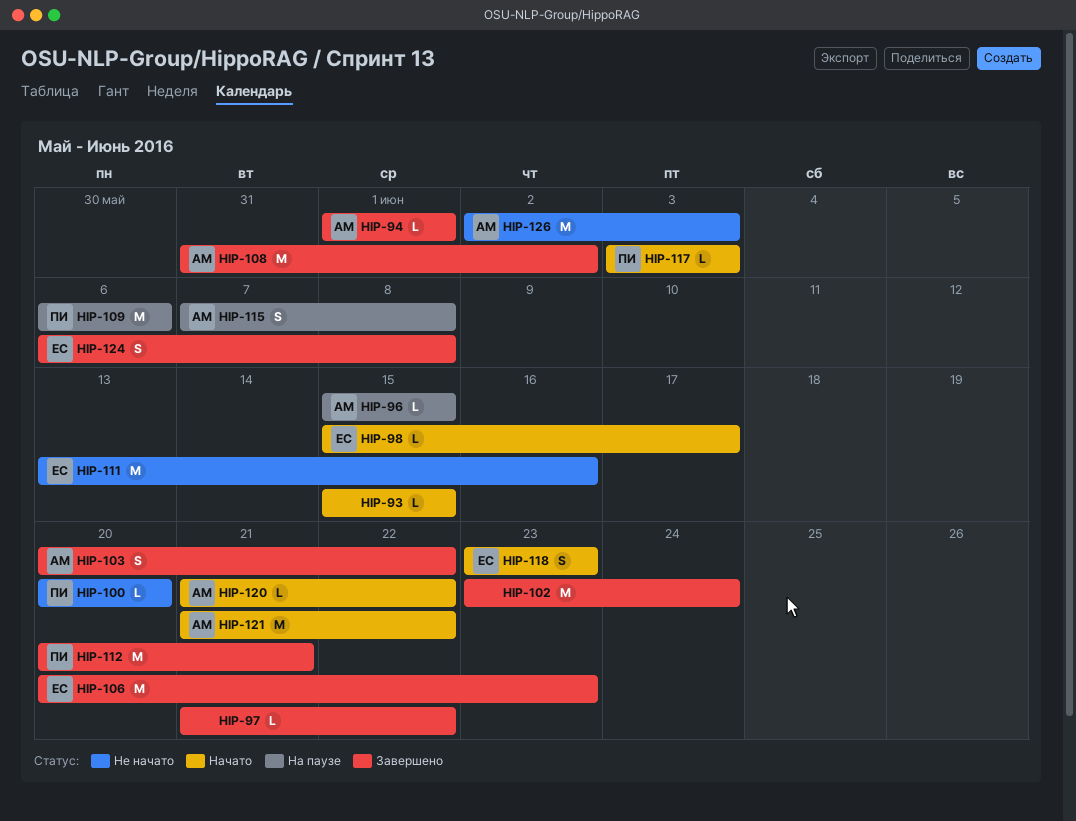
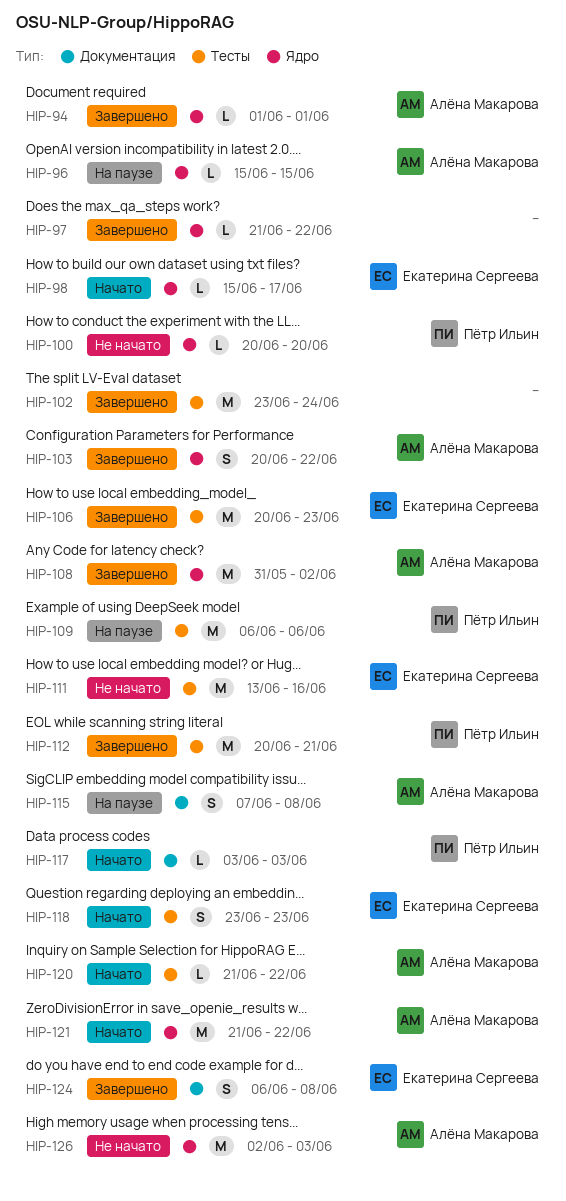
HIP-93: present -> none

